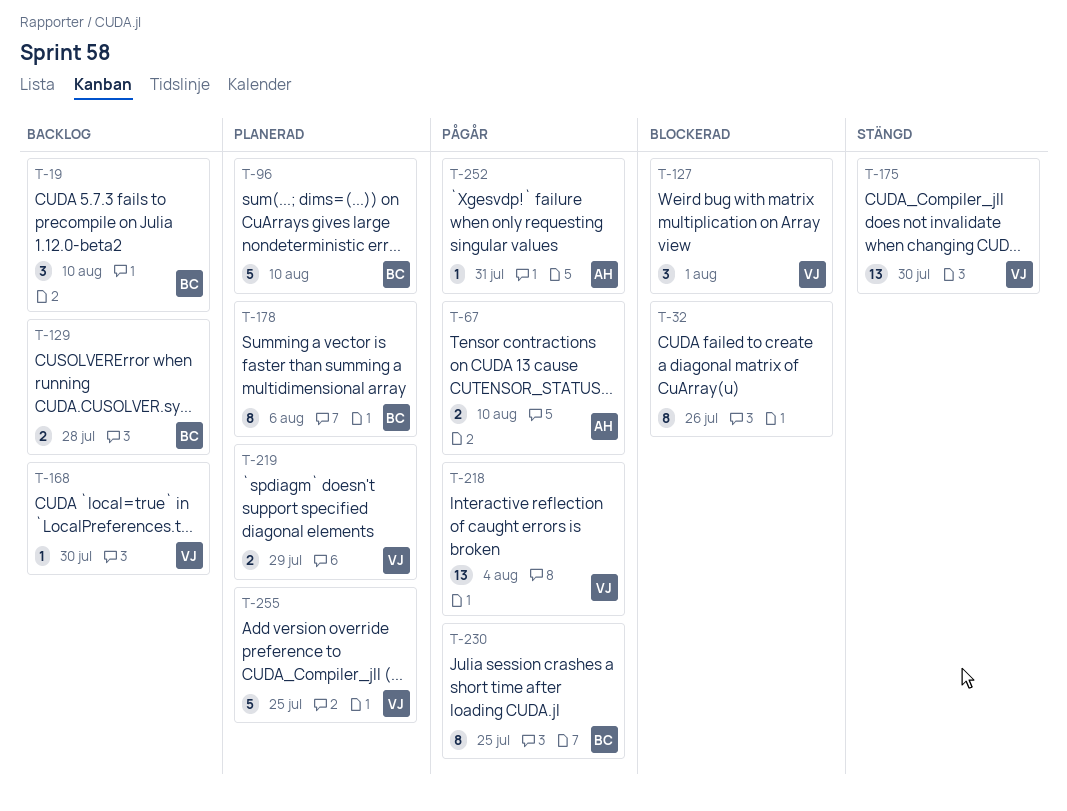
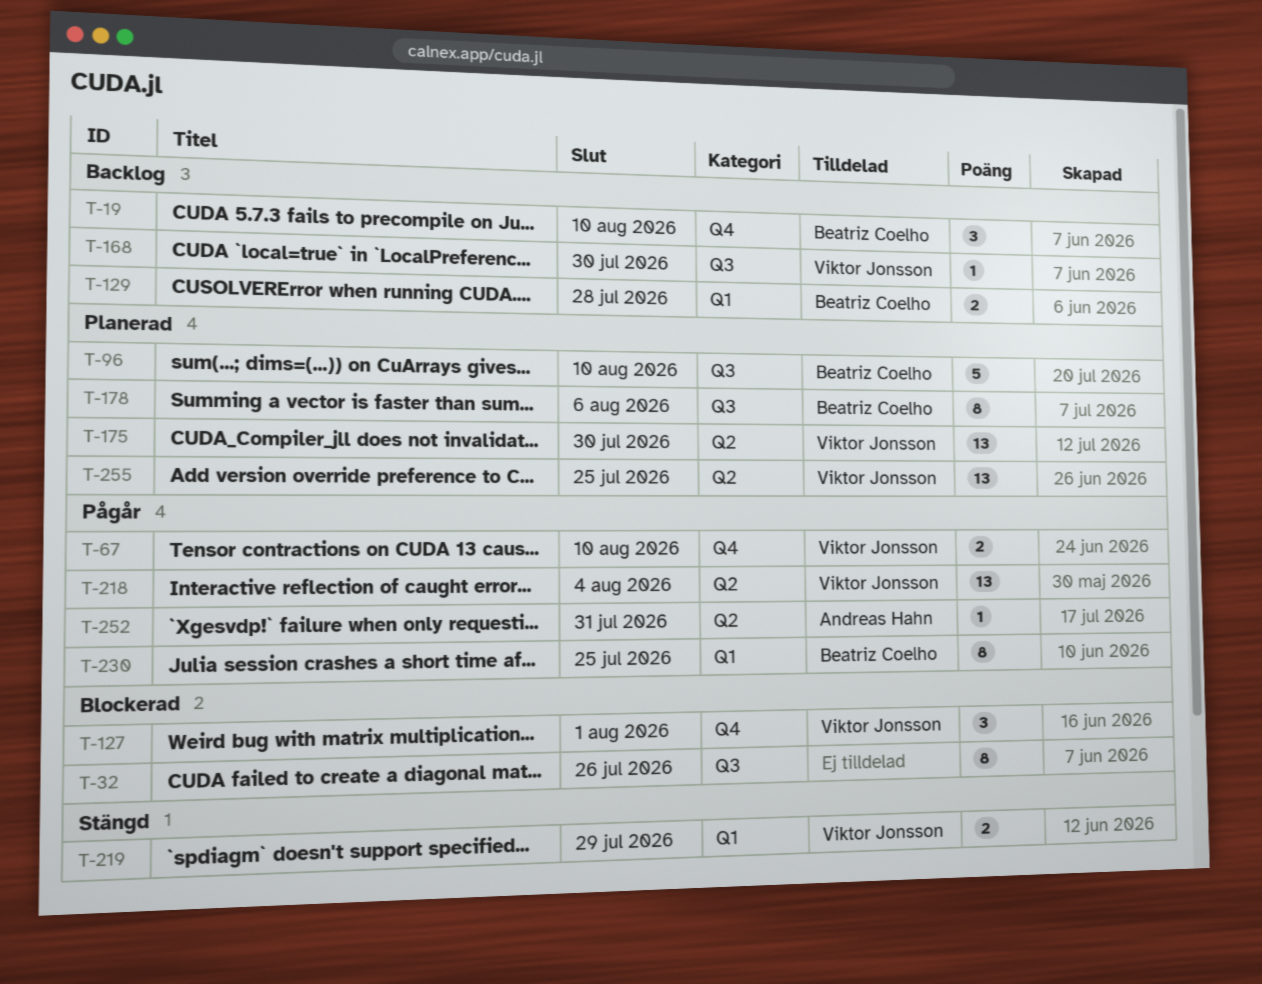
T-67, owner: Andreas Hahn -> Viktor Jonsson
T-175, status: Stängd -> Planerad
T-219, status: Planerad -> Stängd
T-255, estimate: 5 -> 13

